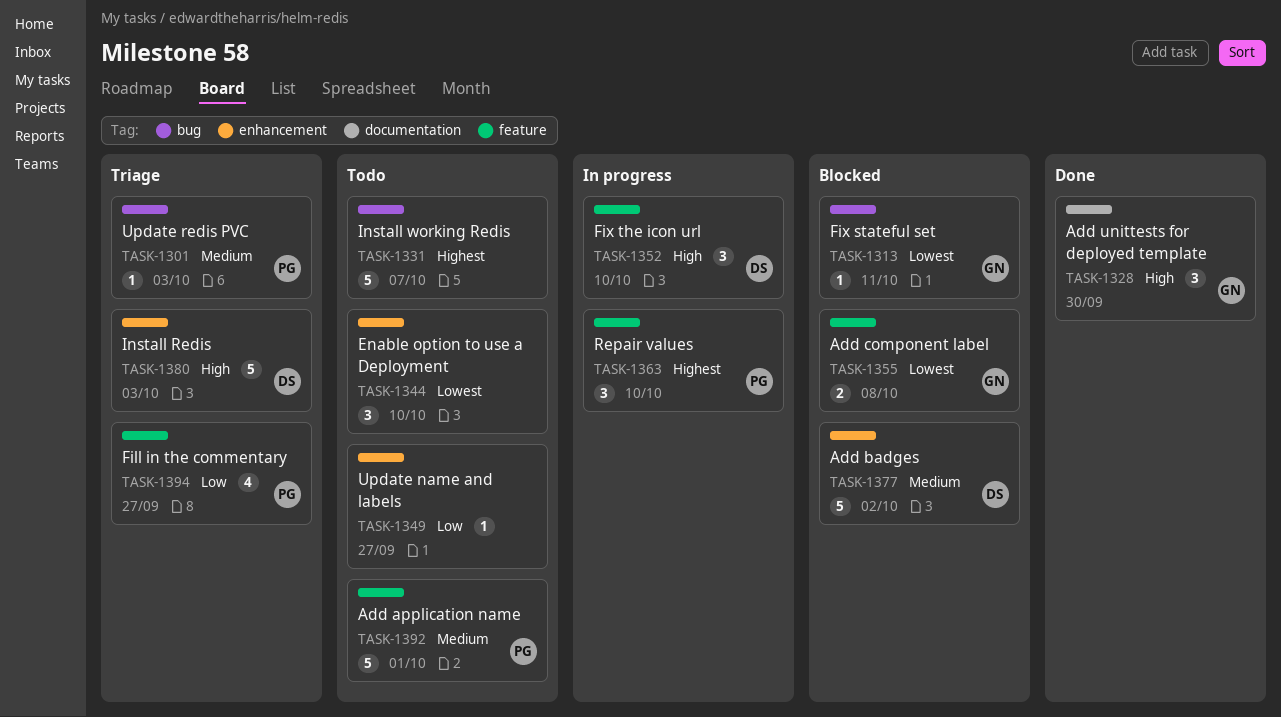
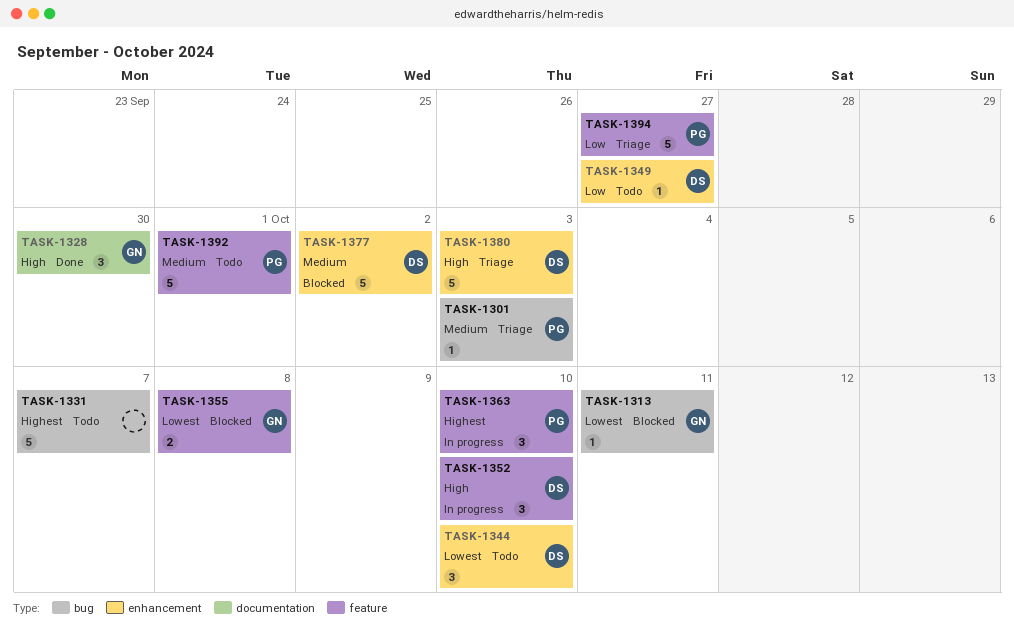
TASK-1344, owner: none -> DS
TASK-1349, owner: none -> DS
TASK-1394, estimate: 4 -> 5

